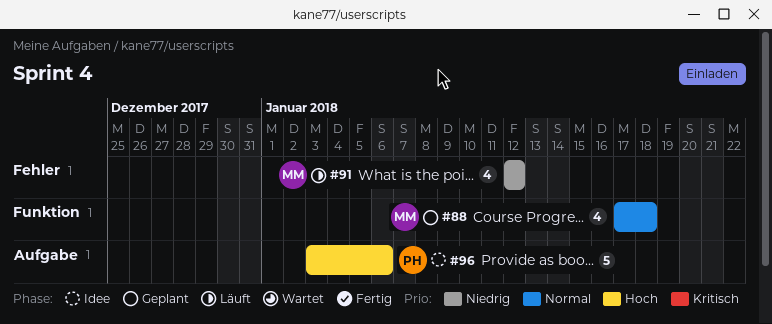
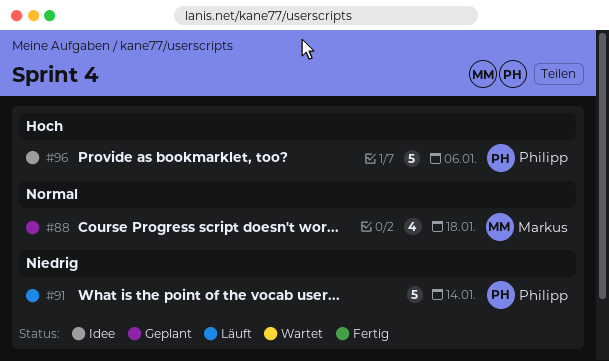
#91, owner: Markus -> Philipp
#91, estimate: 4 -> 5
#91, due: Jan 12 -> Jan 14

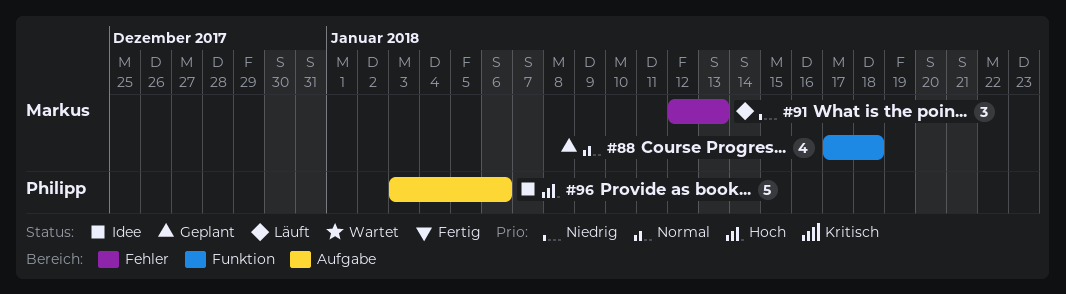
#91, owner: Philipp -> Markus
#91, estimate: 5 -> 3
#91, due: Jan 14 -> Jan 13

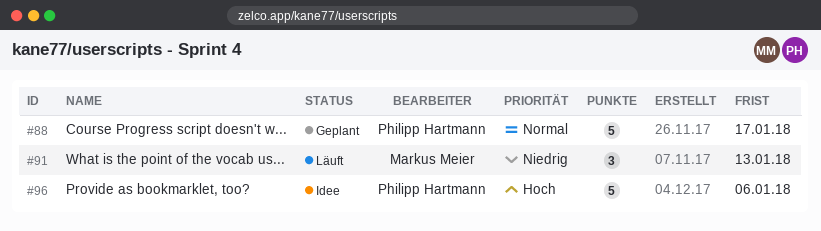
#88, owner: Markus Meier -> Philipp Hartmann
#88, estimate: 4 -> 5
#88, due: Jan 18 -> Jan 17

